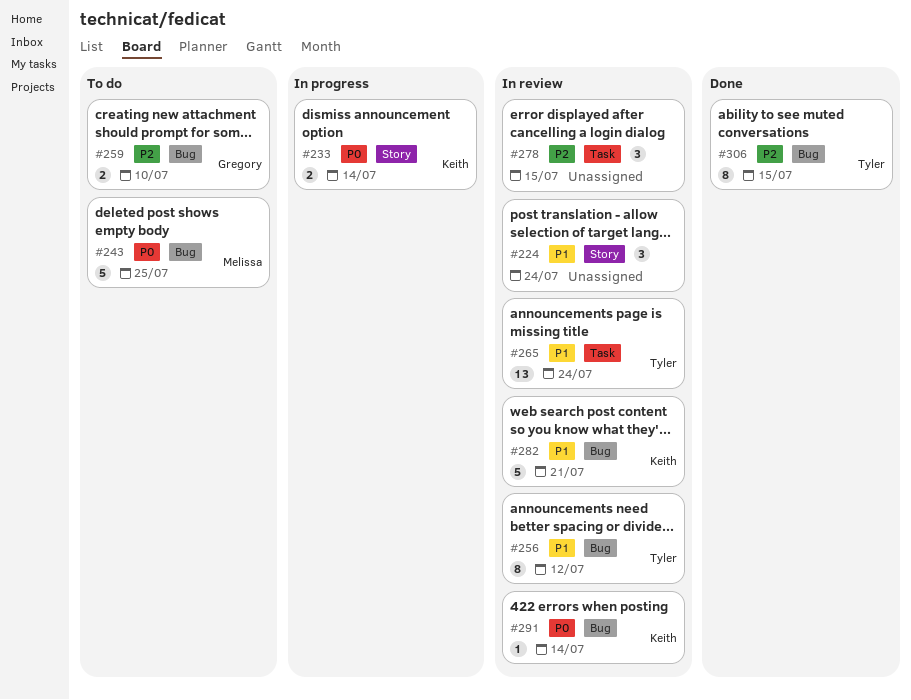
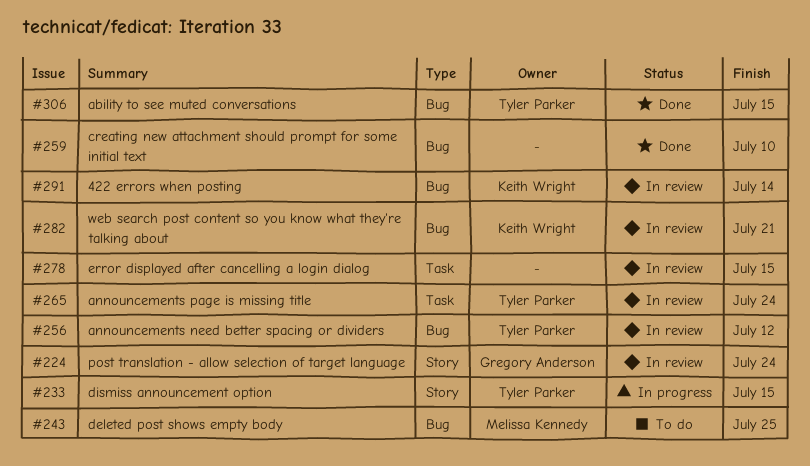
#224, owner: none -> Gregory Anderson
#233, owner: Keith Wright -> Tyler Parker
#233, due: Jul 14 -> Jul 15
#259, status: To do -> Done
#259, owner: Gregory Anderson -> none

